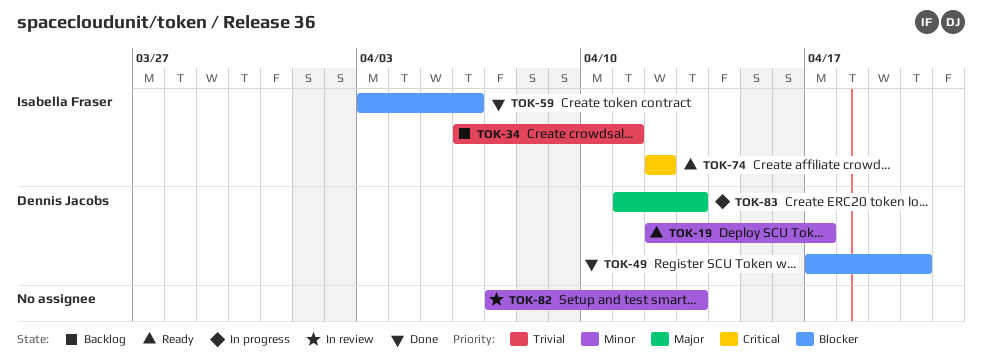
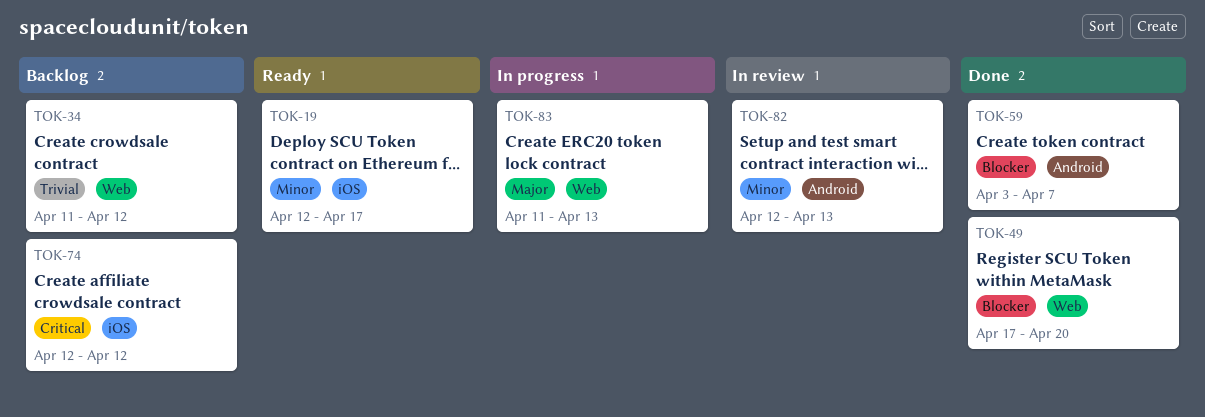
TOK-34, start: Apr 6 -> Apr 11
TOK-34, due: Apr 11 -> Apr 12
TOK-59, due: Apr 6 -> Apr 7
TOK-74, status: Ready -> Backlog
TOK-82, start: Apr 7 -> Apr 12

